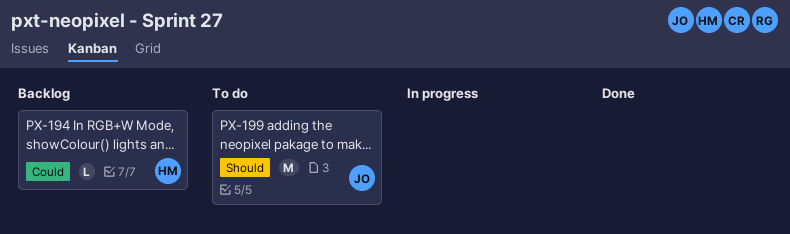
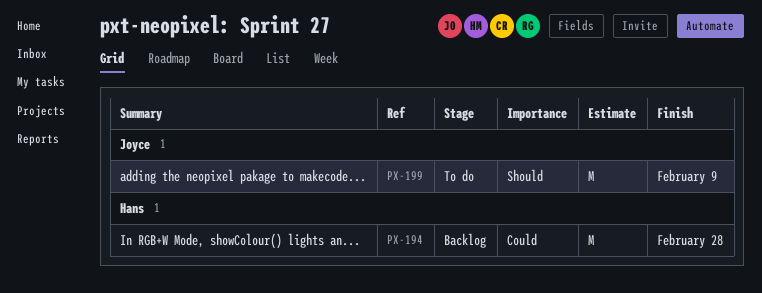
PX-194, estimate: L -> M

